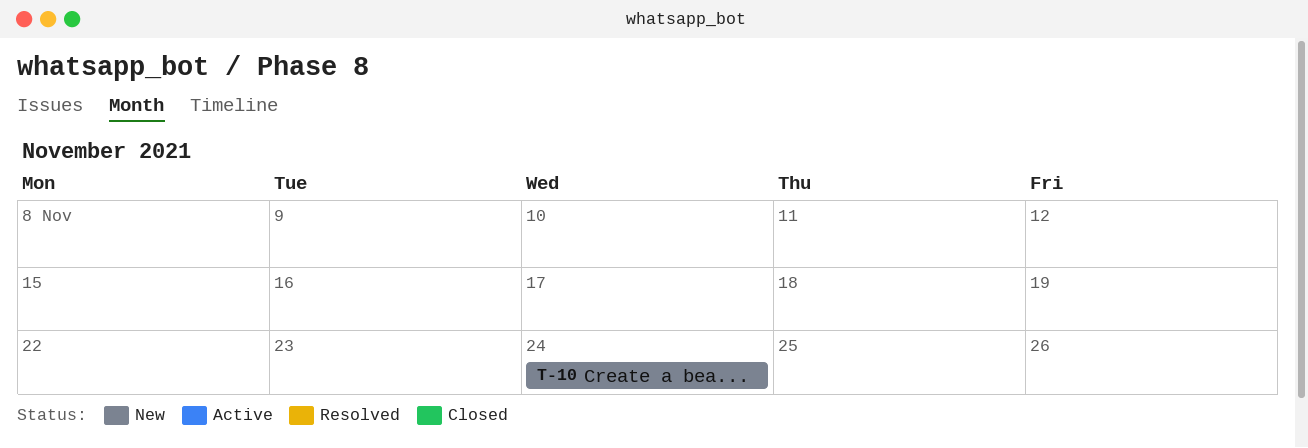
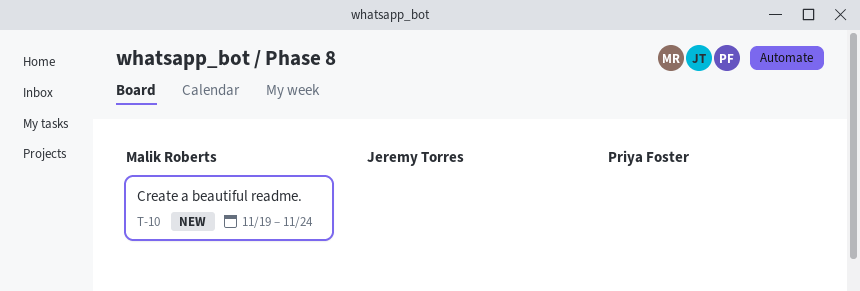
T-10, start: Nov 24 -> Nov 19

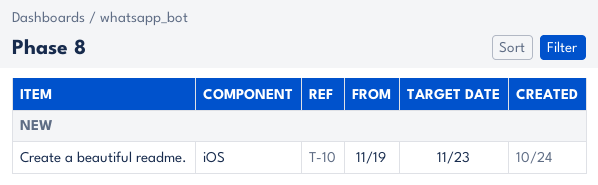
T-10, due: Nov 24 -> Nov 23

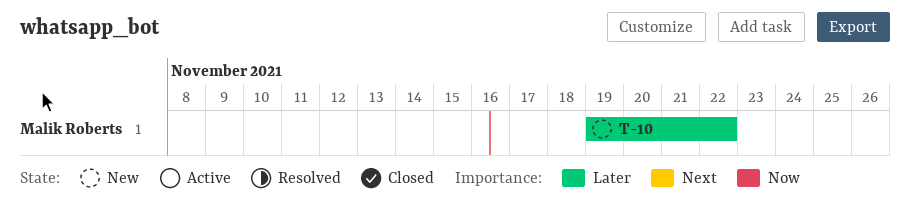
T-10, due: Nov 23 -> Nov 22

